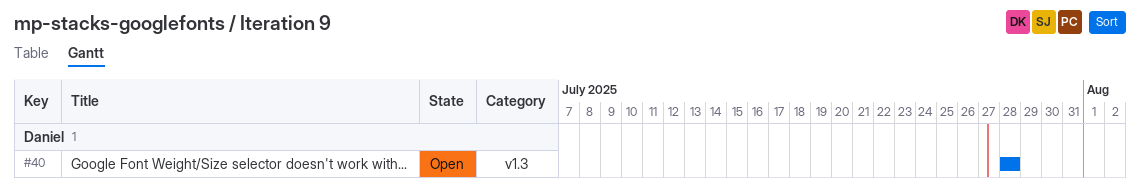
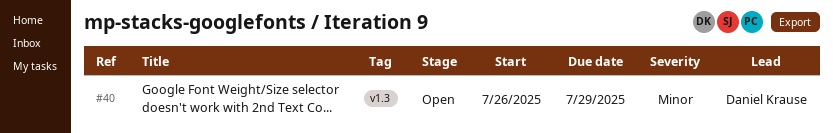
#40, start: Jul 28 -> Jul 26
#40, due: Jul 28 -> Jul 29

